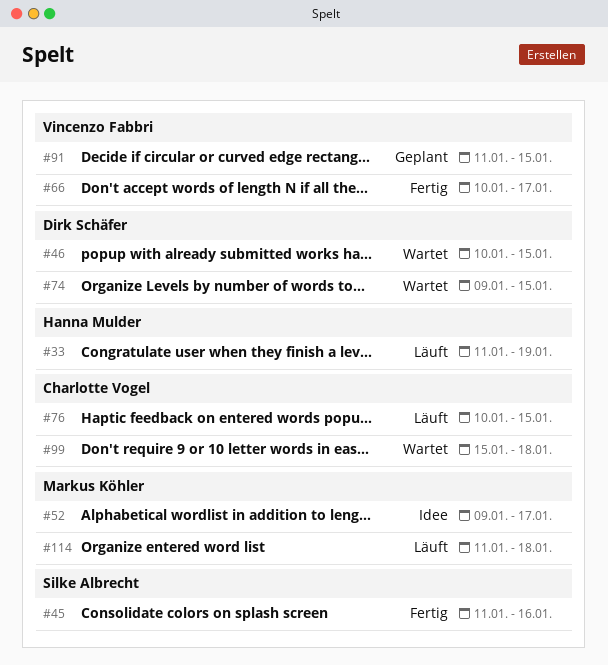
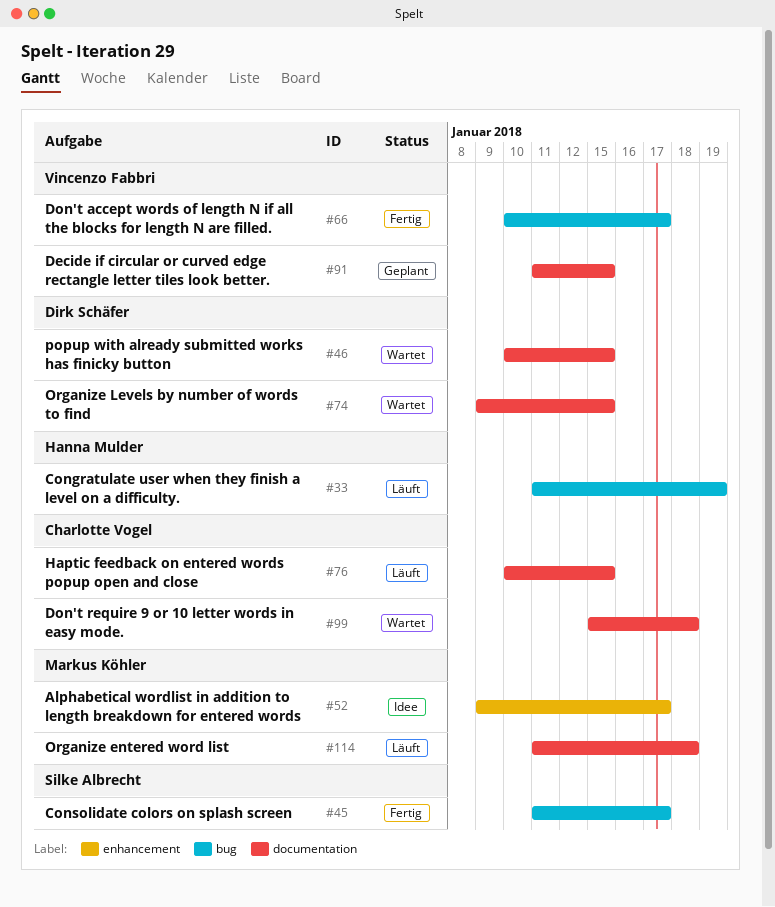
#45, due: Jan 16 -> Jan 17

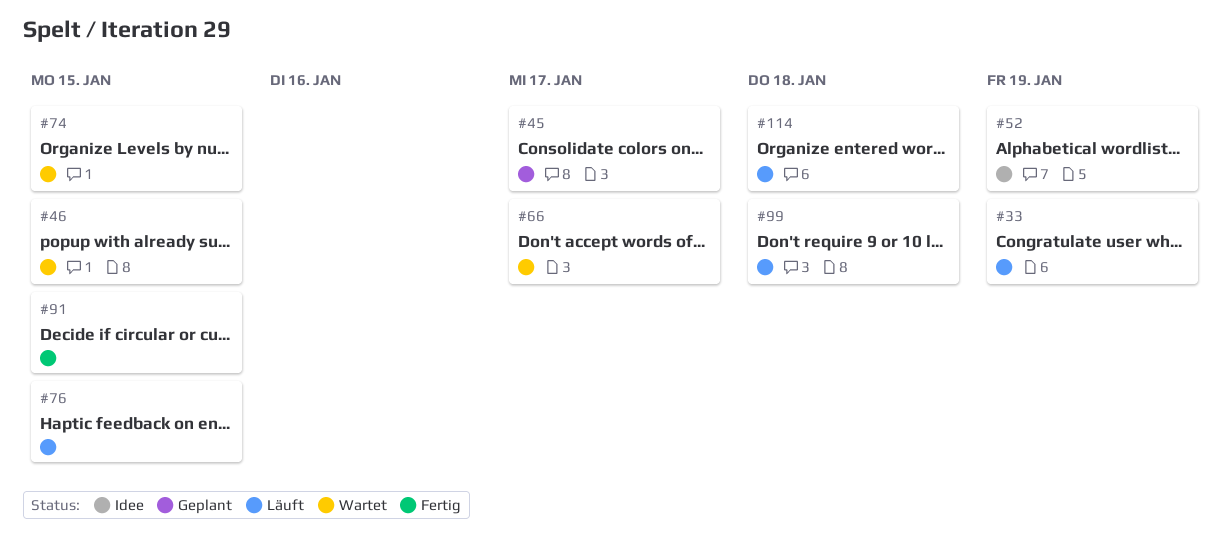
#45, status: Fertig -> Geplant
#52, due: Jan 17 -> Jan 19
#66, status: Fertig -> Wartet
#91, status: Geplant -> Fertig
#99, status: Wartet -> Läuft

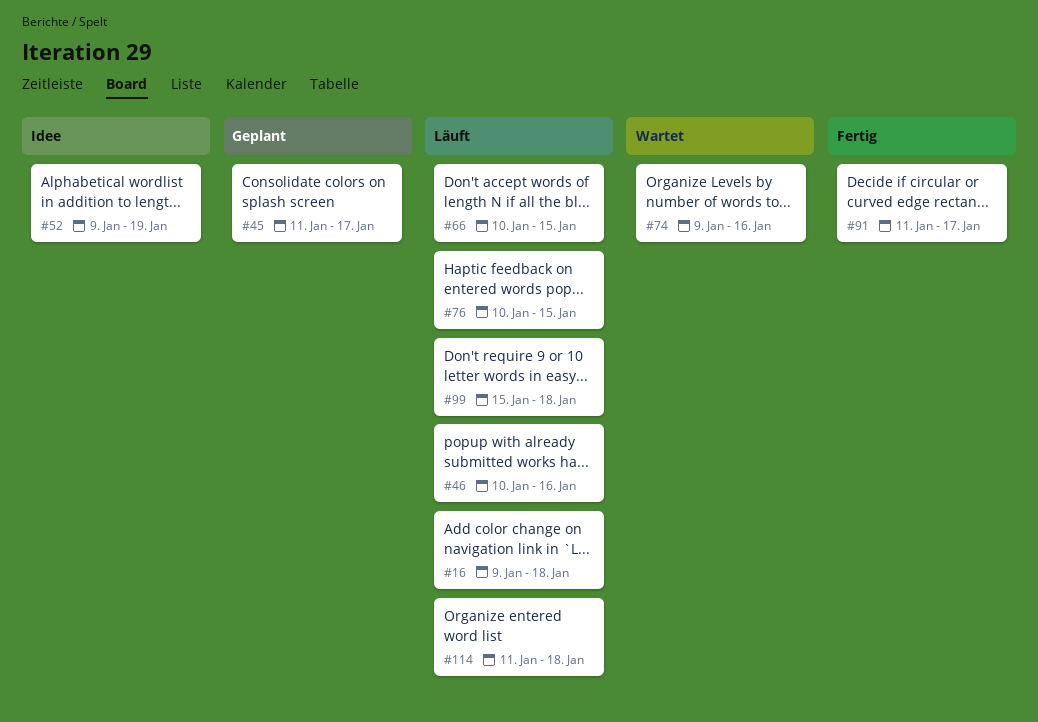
#16: none -> present
#33: present -> none
#46, status: Wartet -> Läuft
#46, due: Jan 15 -> Jan 16
#66, status: Wartet -> Läuft
#66, due: Jan 17 -> Jan 15
#74, due: Jan 15 -> Jan 16
#91, due: Jan 15 -> Jan 17

